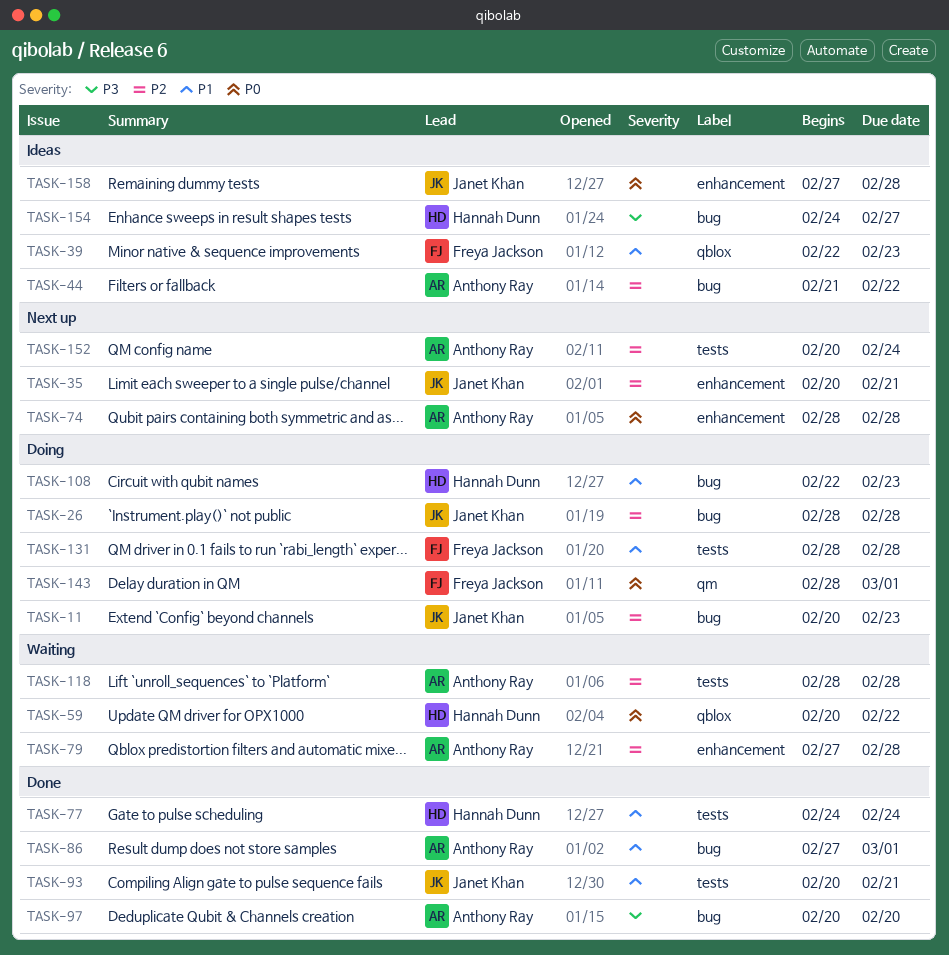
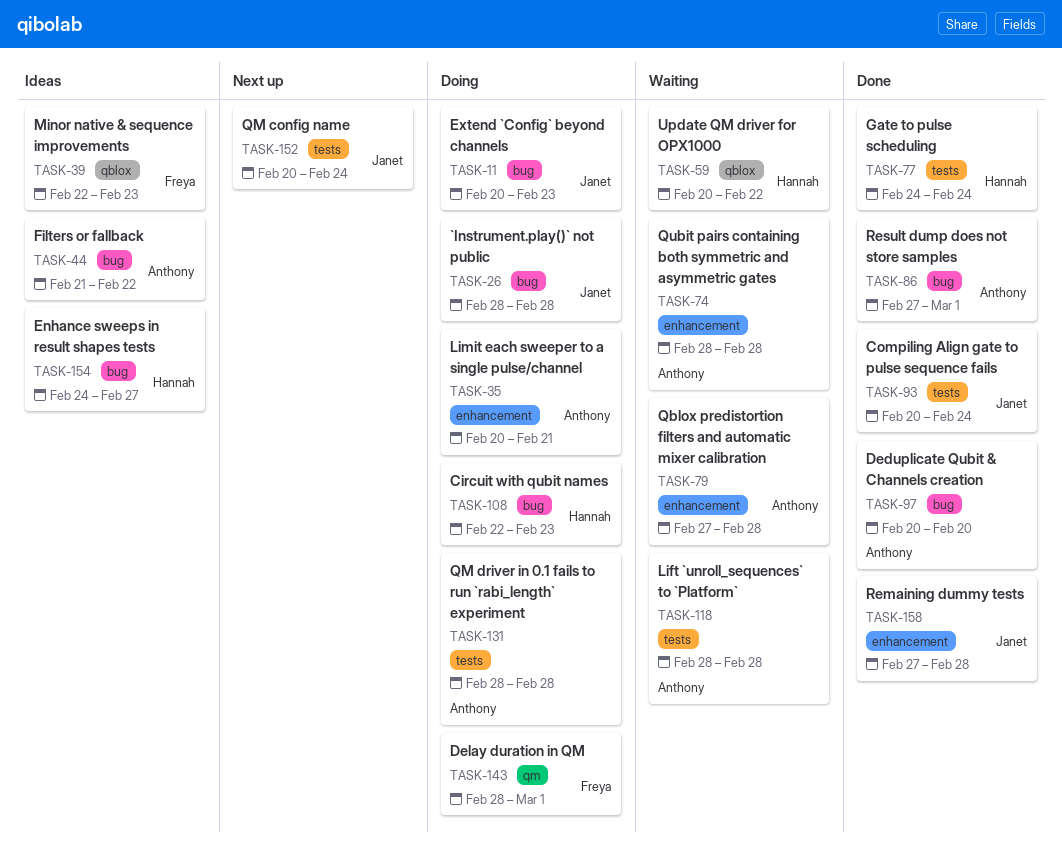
TASK-35, status: Next up -> Doing
TASK-35, owner: Janet Khan -> Anthony Ray
TASK-74, status: Next up -> Waiting
TASK-93, due: Feb 21 -> Feb 24
TASK-131, owner: Freya Jackson -> Anthony Ray
TASK-152, owner: Anthony Ray -> Janet Khan
TASK-158, status: Ideas -> Done

